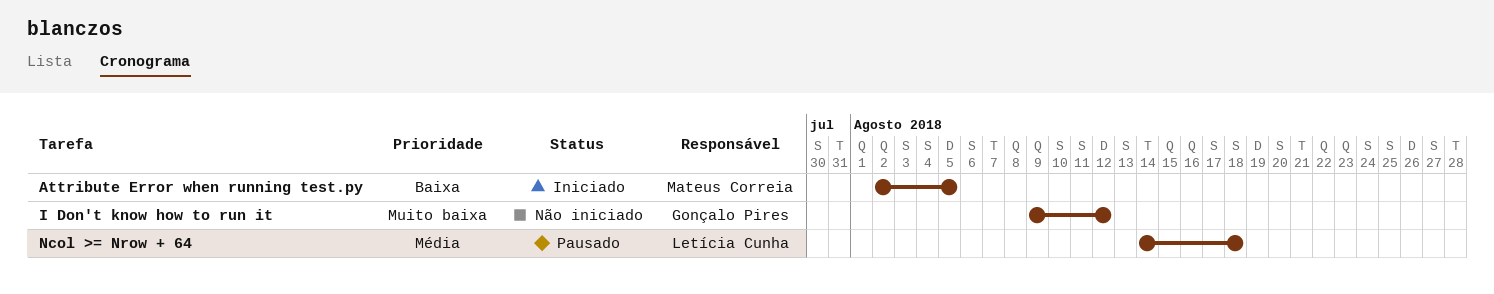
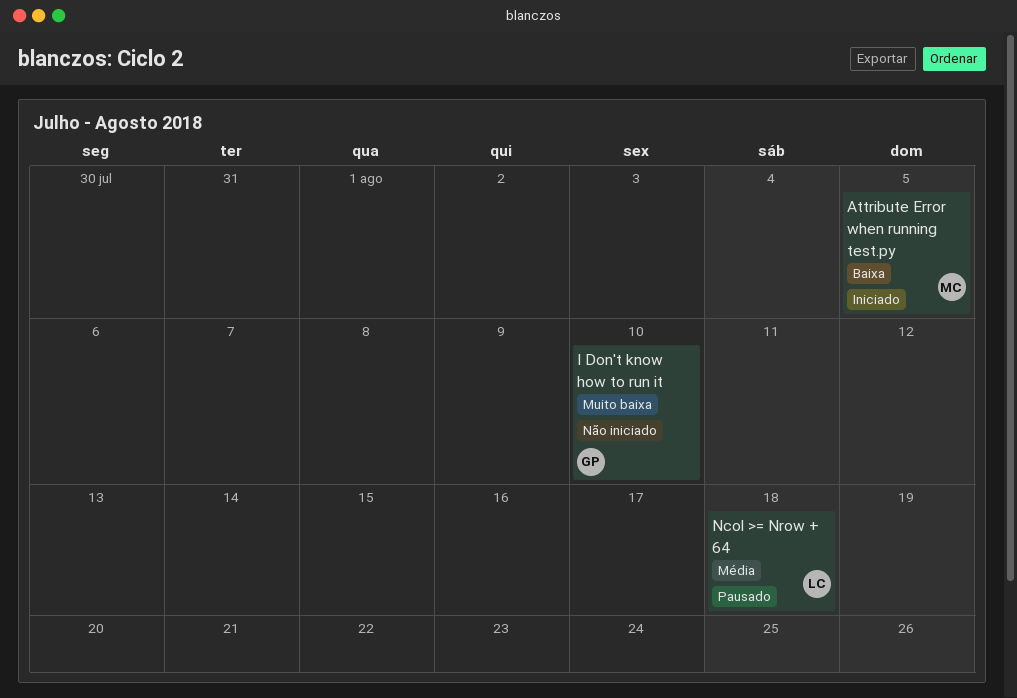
I Don't know how to run it, due: Aug 12 -> Aug 10

